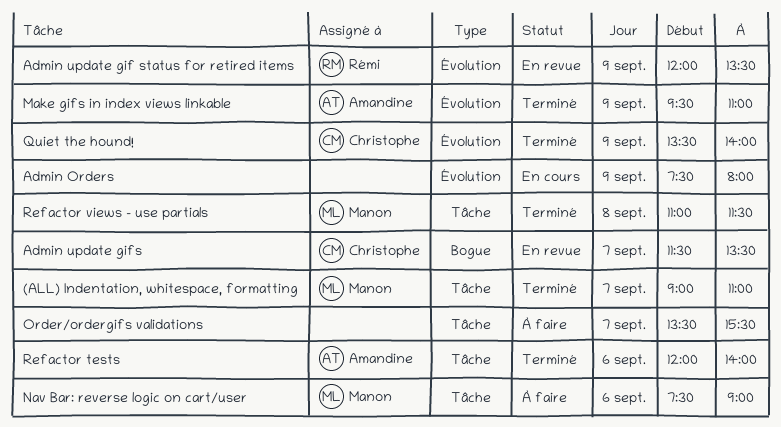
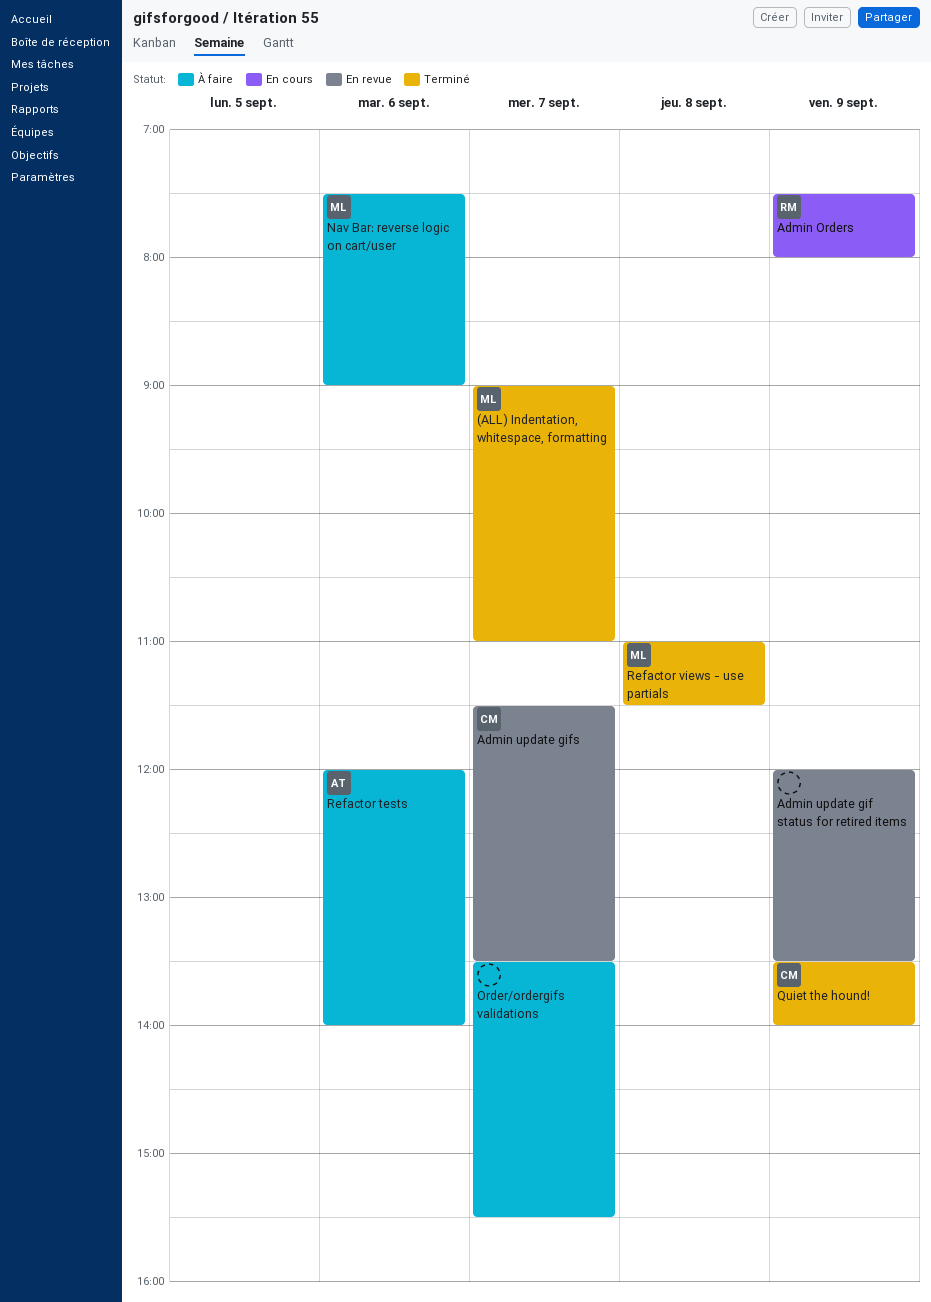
Admin Orders, owner: none -> Rémi
Admin update gif status for retired items, owner: Rémi -> none
Make gifs in index views linkable: present -> none
Refactor tests, status: Terminé -> À faire

